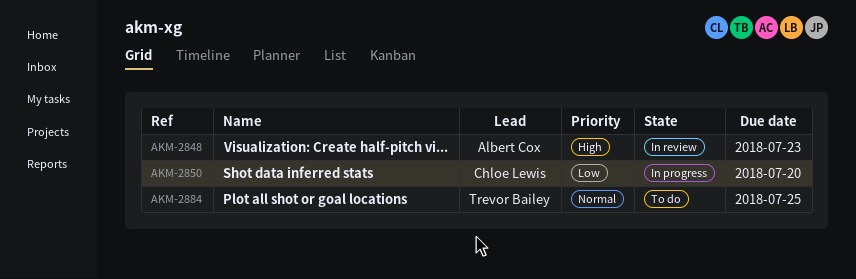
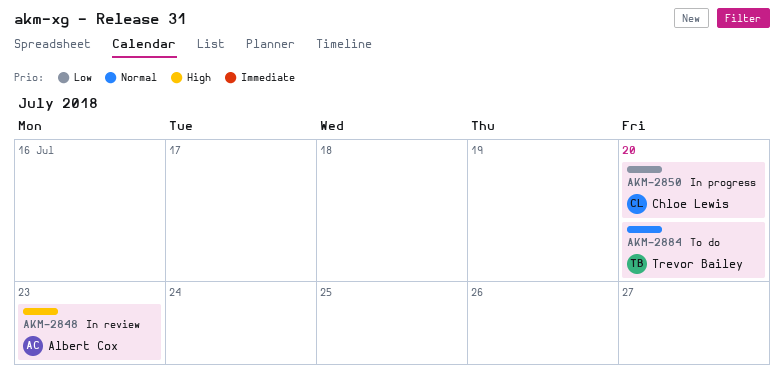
AKM-2884, due: Jul 25 -> Jul 20

